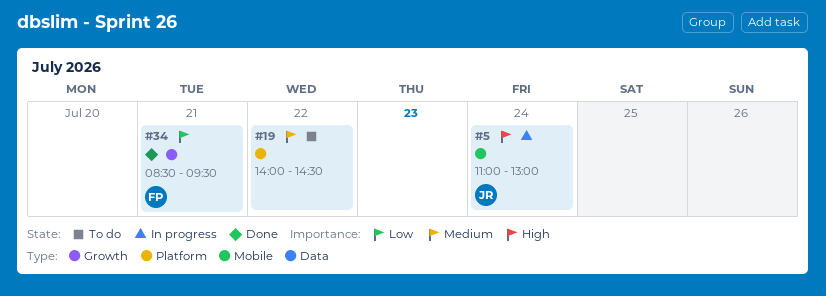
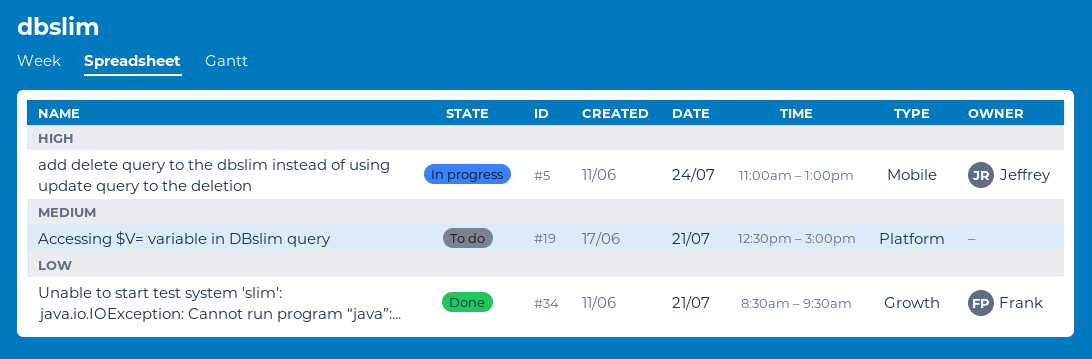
#19, day: Jul 22 -> Jul 21
#19, begins: 14:00 -> 12:30
#19, ends: 14:30 -> 15:00

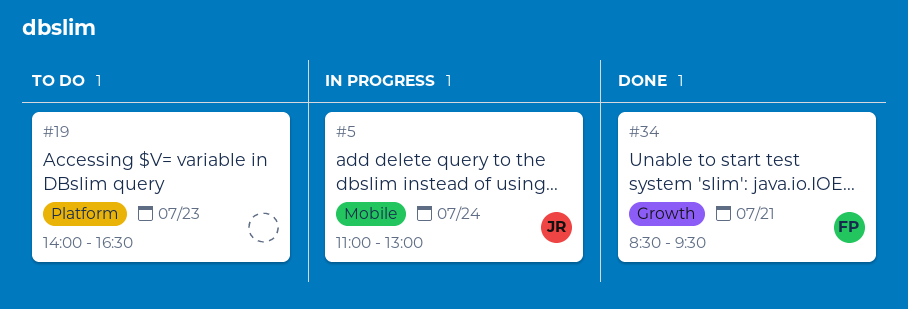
#19, day: Jul 21 -> Jul 23
#19, begins: 12:30 -> 14:00
#19, ends: 15:00 -> 16:30

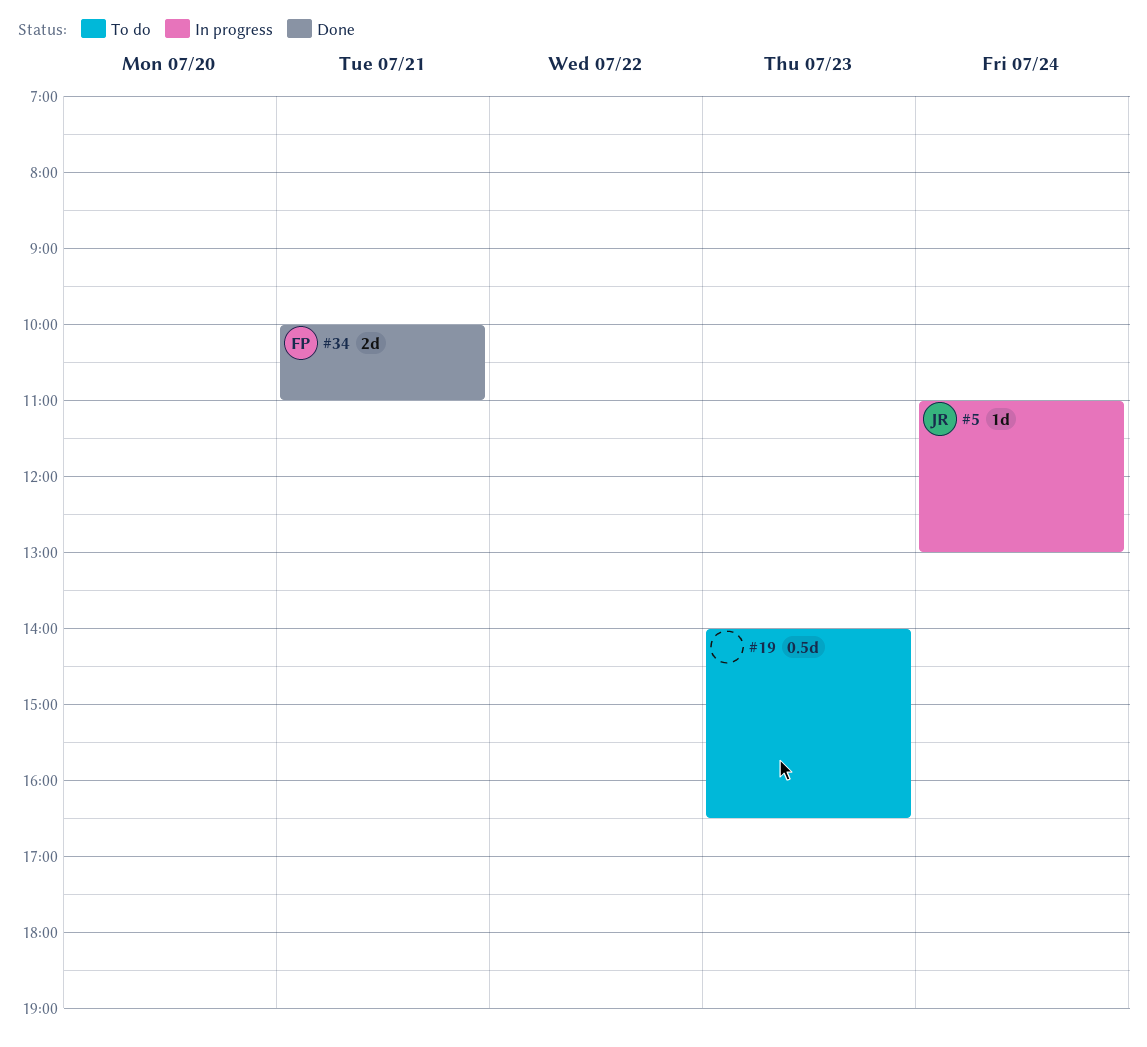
#34, begins: 08:30 -> 10:00
#34, ends: 09:30 -> 11:00

